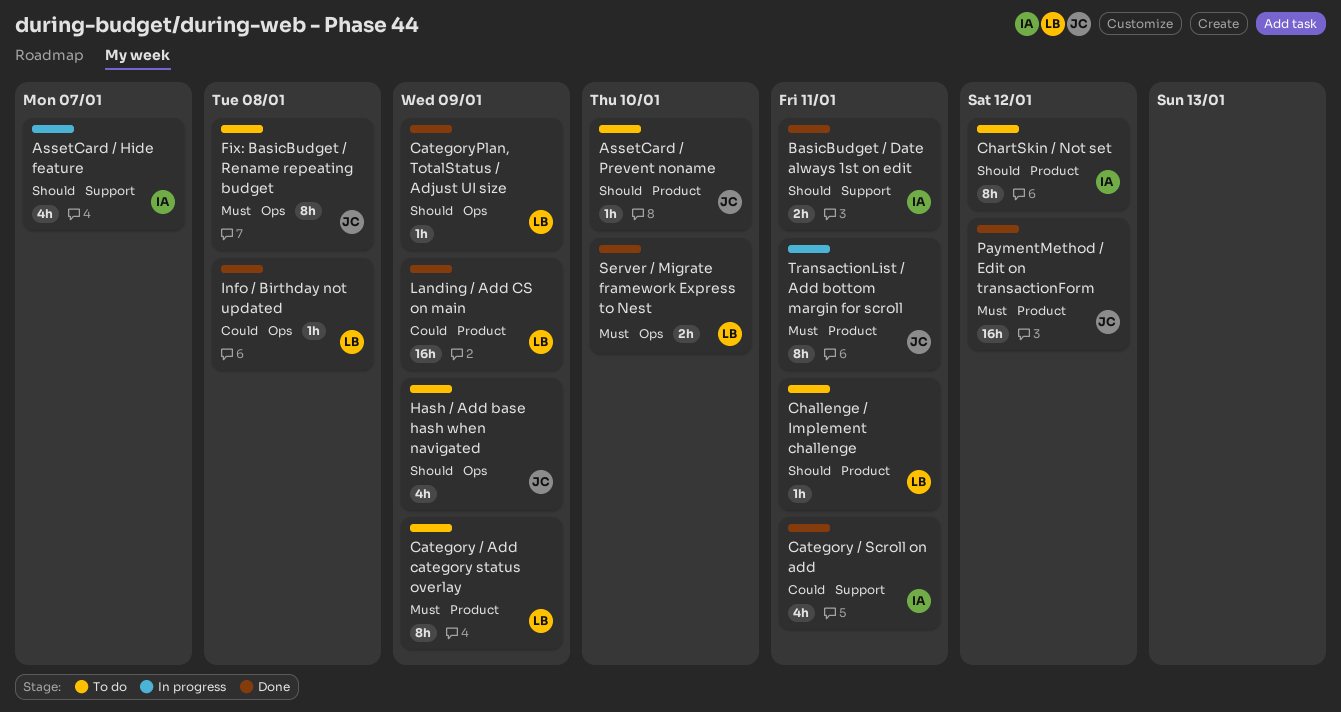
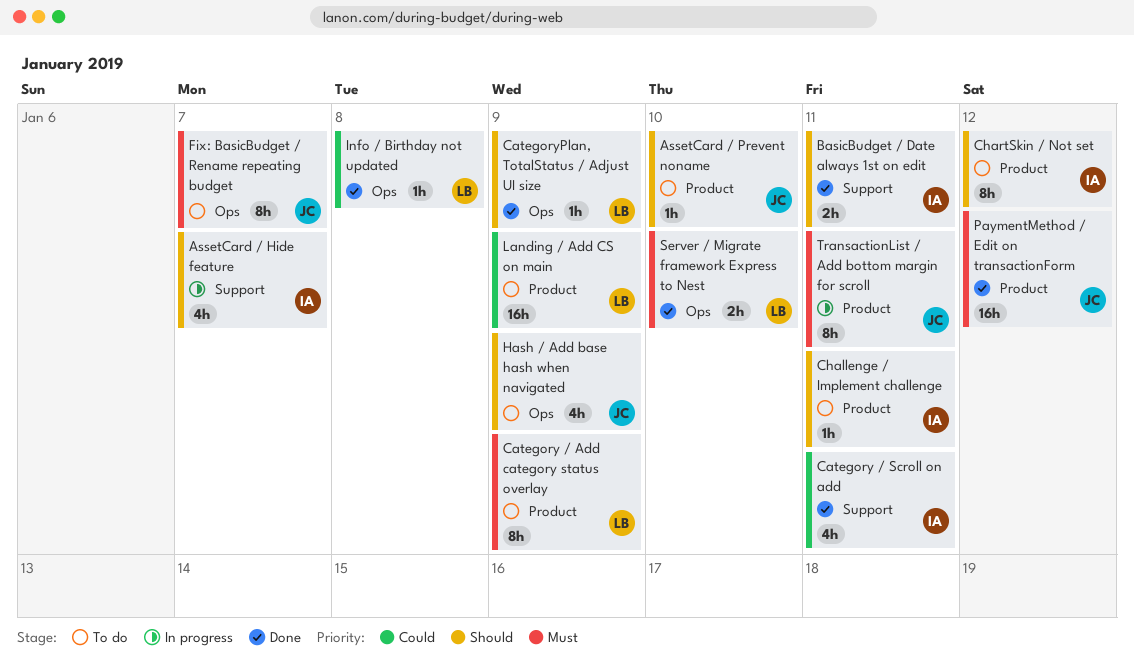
Challenge / Implement challenge, owner: LB -> IA
Fix: BasicBudget / Rename repeating budget, due: Jan 8 -> Jan 7
Landing / Add CS on main, status: Done -> To do

